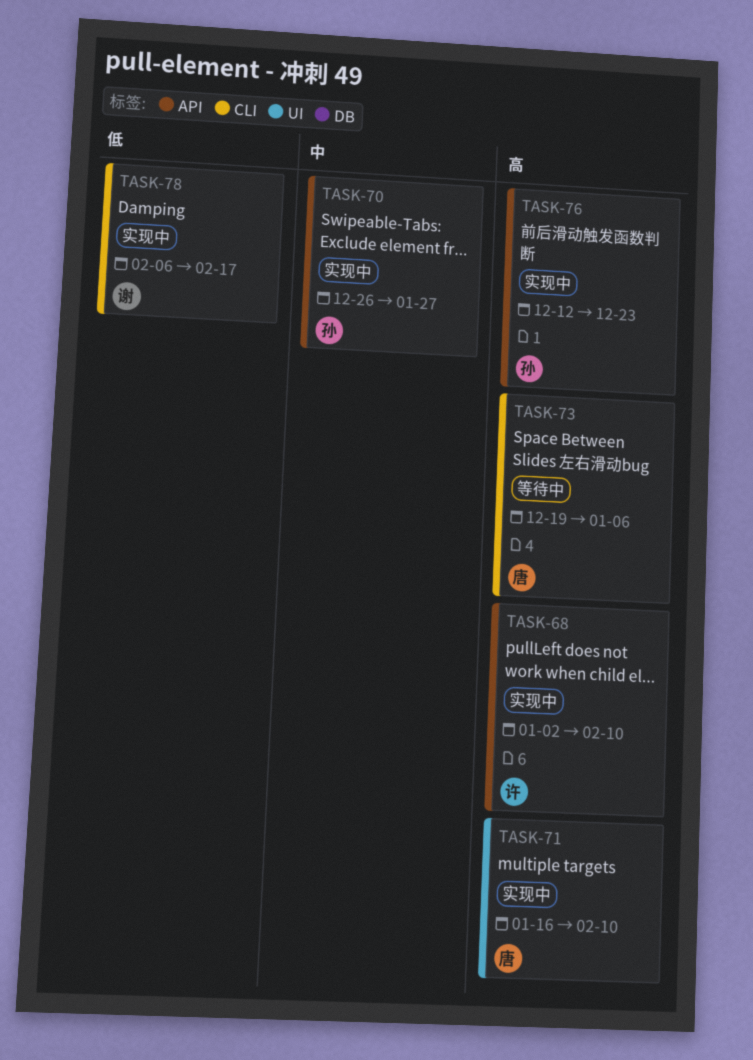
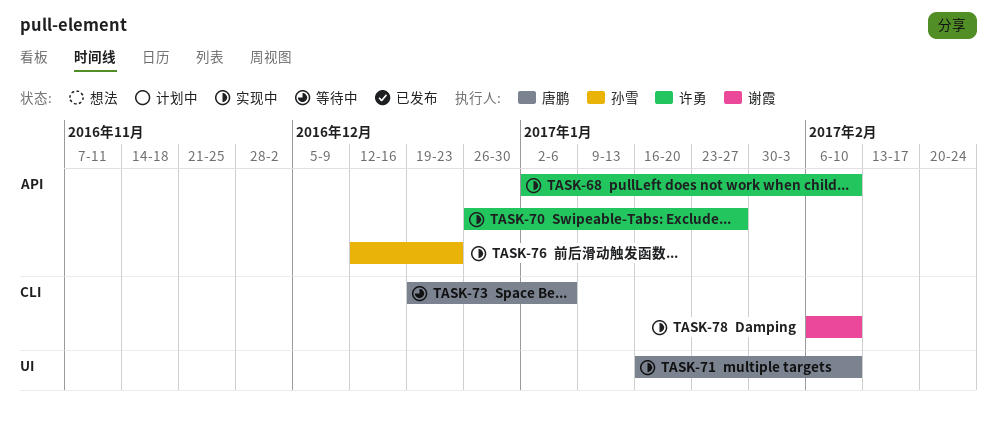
TASK-70, owner: 孙雪 -> 许勇
TASK-78, due: Feb 17 -> Feb 10

